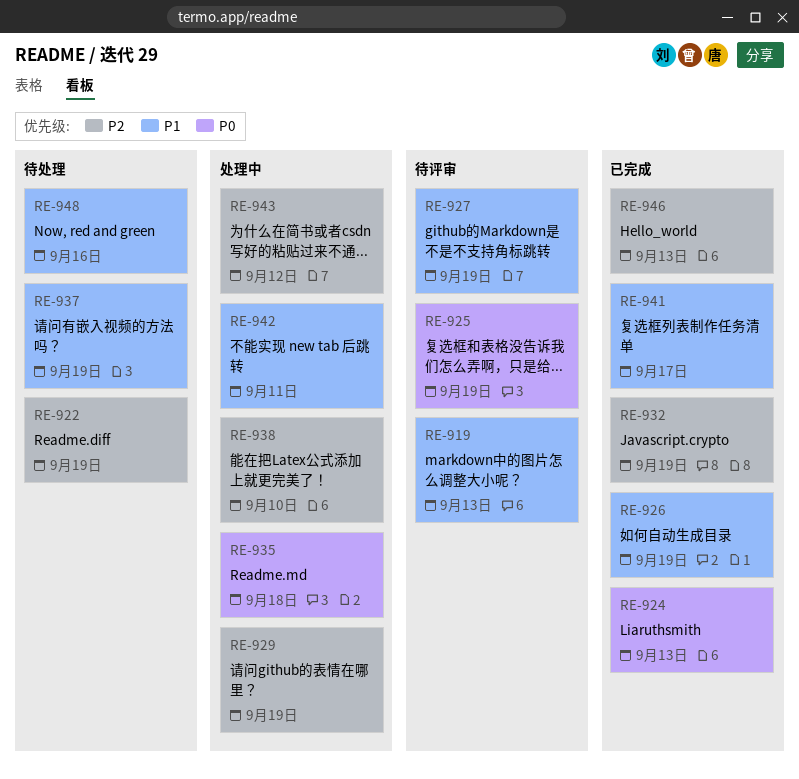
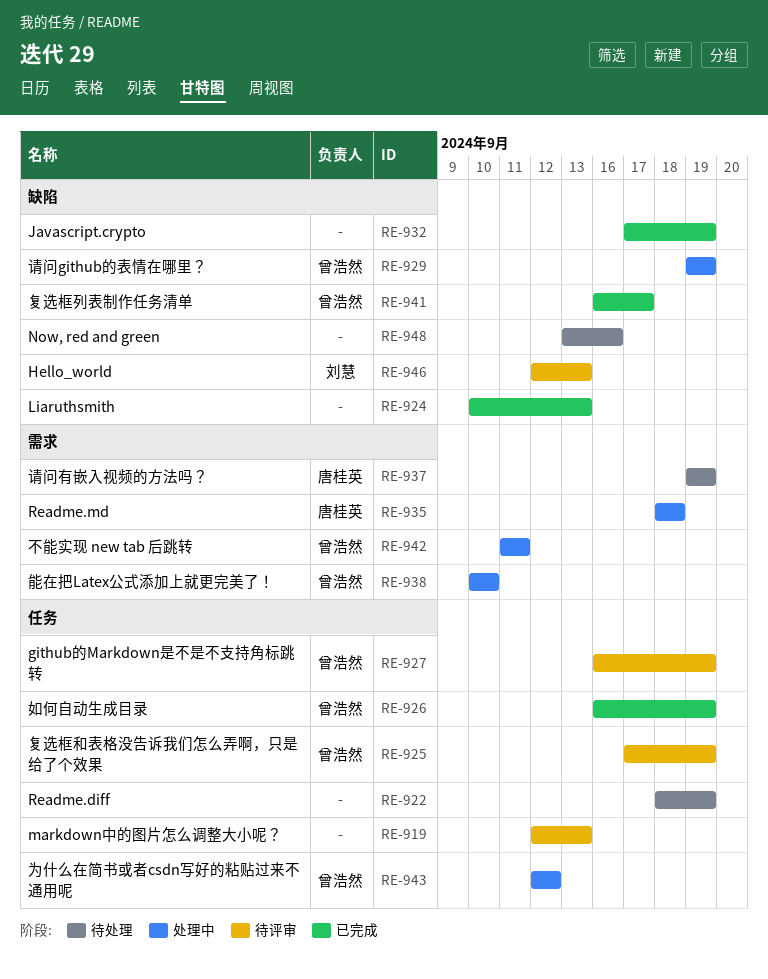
RE-946, status: 已完成 -> 待评审

